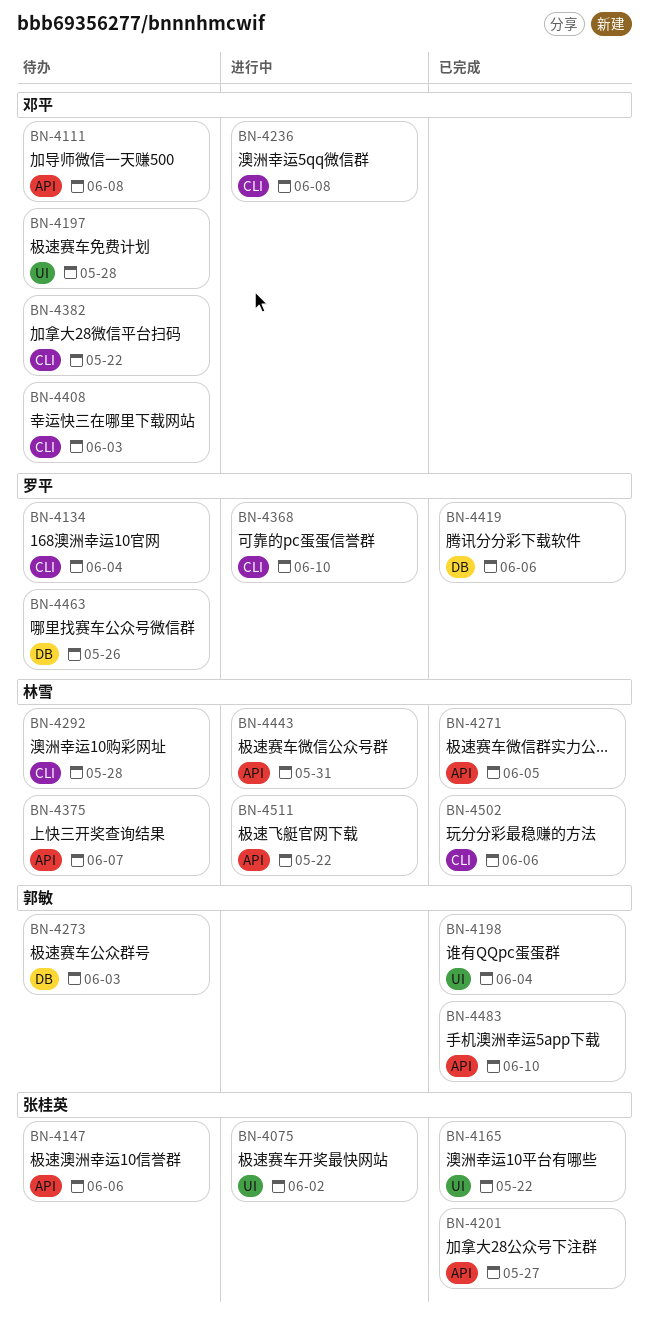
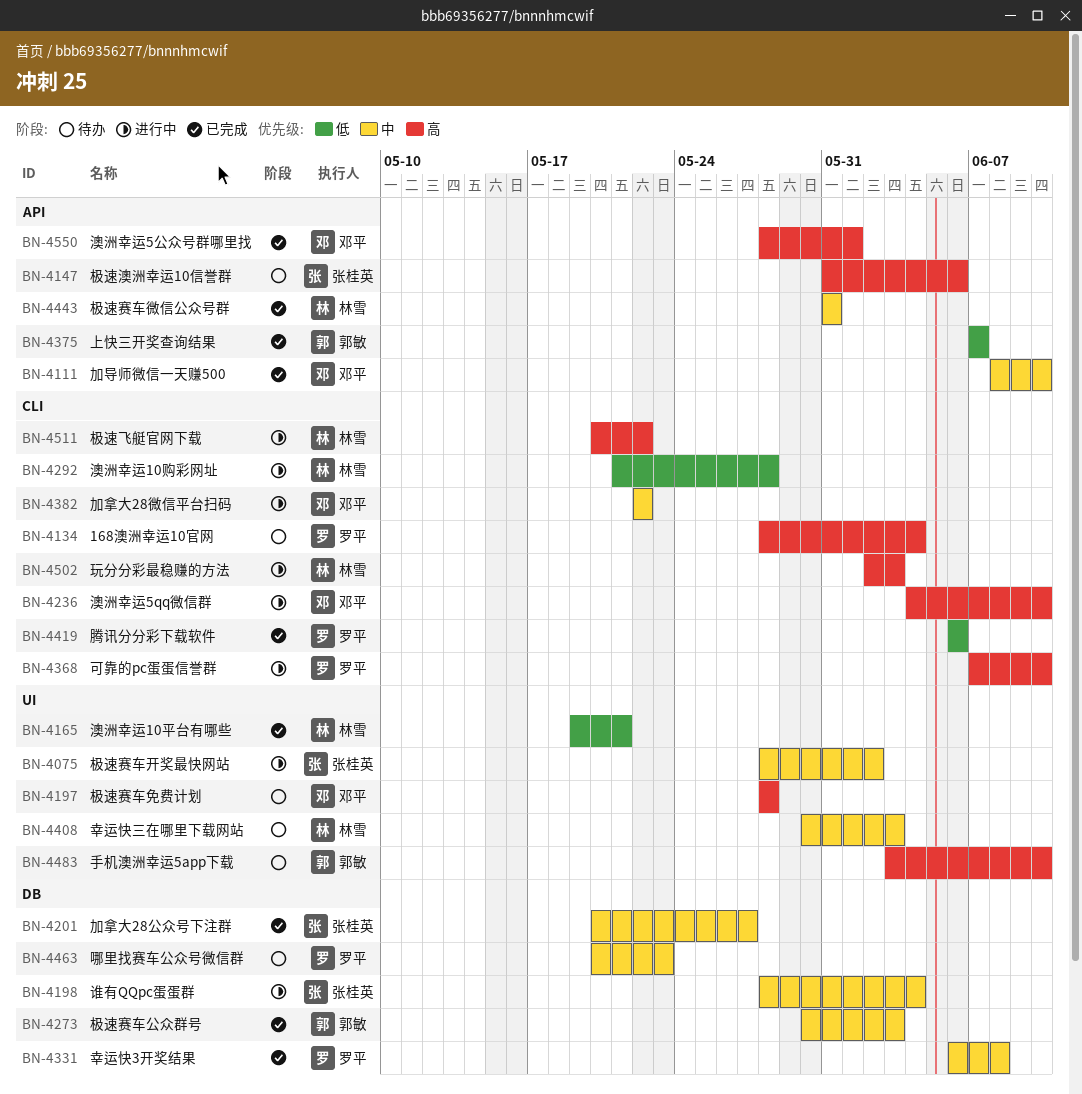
BN-4111, status: 待办 -> 已完成
BN-4111, due: Jun 8 -> Jun 10
BN-4165, owner: 张桂英 -> 林雪
BN-4165, due: May 22 -> May 21
BN-4198, status: 已完成 -> 进行中
BN-4198, owner: 郭敏 -> 张桂英
BN-4198, label: UI -> DB
BN-4201, label: API -> DB
BN-4236, due: Jun 8 -> Jun 10
BN-4271: present -> none
BN-4273, status: 待办 -> 已完成
BN-4292, status: 待办 -> 进行中
BN-4331: none -> present
BN-4375, status: 待办 -> 已完成
BN-4375, owner: 林雪 -> 郭敏
BN-4382, status: 待办 -> 进行中
BN-4408, owner: 邓平 -> 林雪
BN-4408, label: CLI -> UI
BN-4419, label: DB -> CLI
BN-4443, status: 进行中 -> 已完成
BN-4463, due: May 26 -> May 23
BN-4483, status: 已完成 -> 待办
BN-4483, label: API -> UI
BN-4502, status: 已完成 -> 进行中
BN-4502, due: Jun 6 -> Jun 3
BN-4511, label: API -> CLI
BN-4550: none -> present

